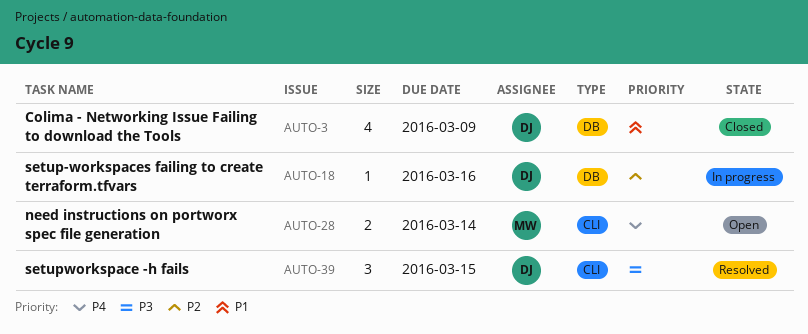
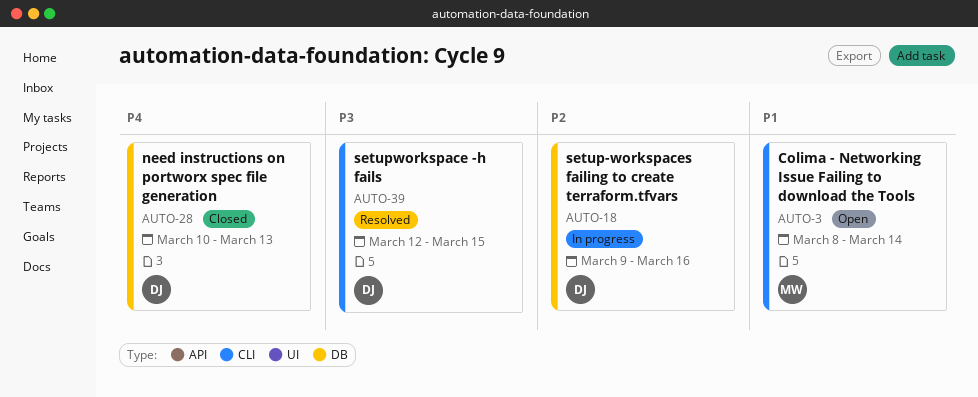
AUTO-3, status: Closed -> Open
AUTO-3, owner: DJ -> MW
AUTO-3, label: DB -> CLI
AUTO-3, due: Mar 9 -> Mar 14
AUTO-28, status: Open -> Closed
AUTO-28, owner: MW -> DJ
AUTO-28, label: CLI -> DB
AUTO-28, due: Mar 14 -> Mar 13

